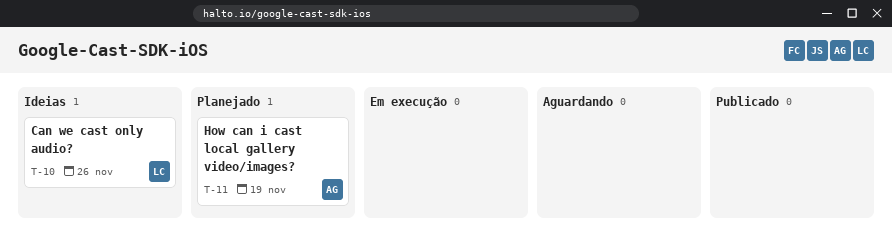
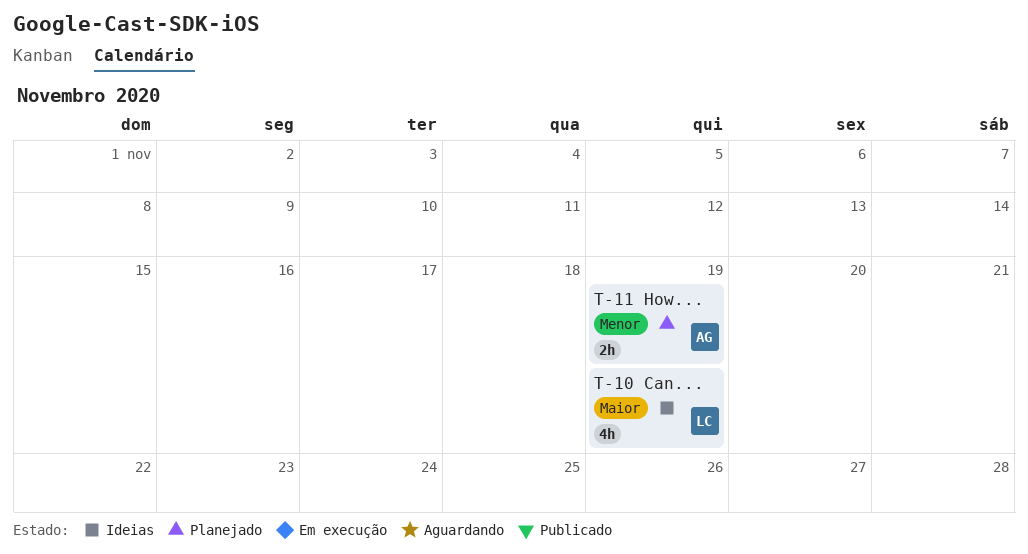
T-10, due: Nov 26 -> Nov 19

